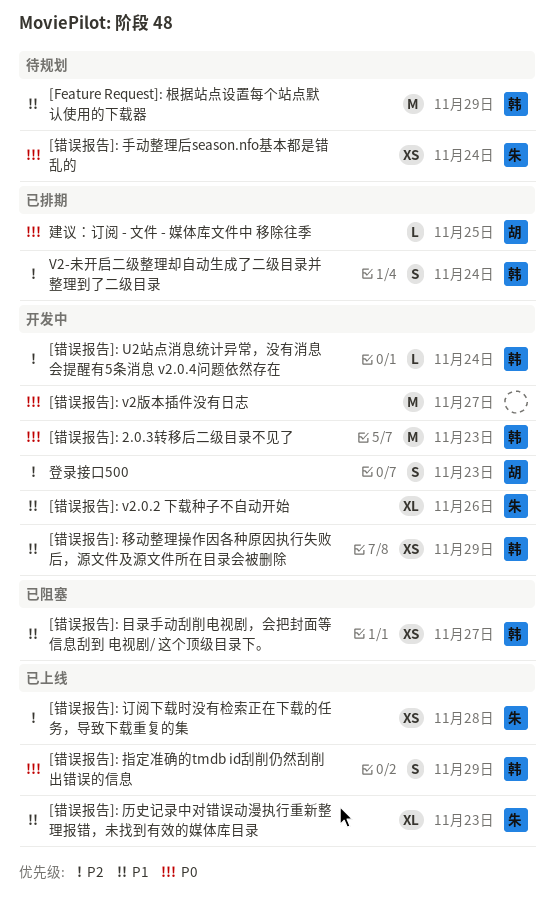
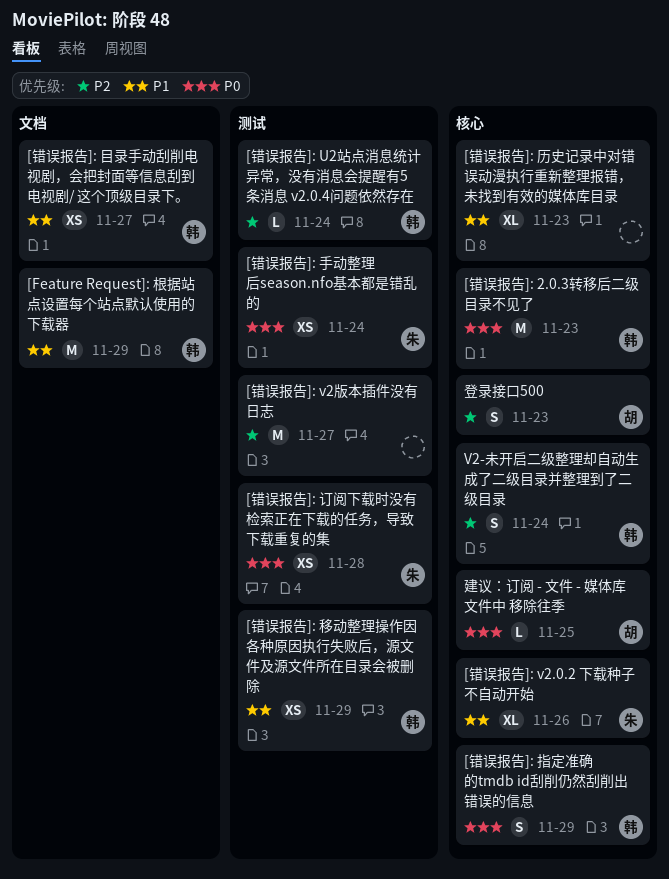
[错误报告]: v2版本插件没有日志, priority: P0 -> P2
[错误报告]: 历史记录中对错误动漫执行重新整理报错，未找到有效的媒体库目录, owner: 朱 -> none
[错误报告]: 订阅下载时没有检索正在下载的任务，导致下载重复的集, priority: P2 -> P0

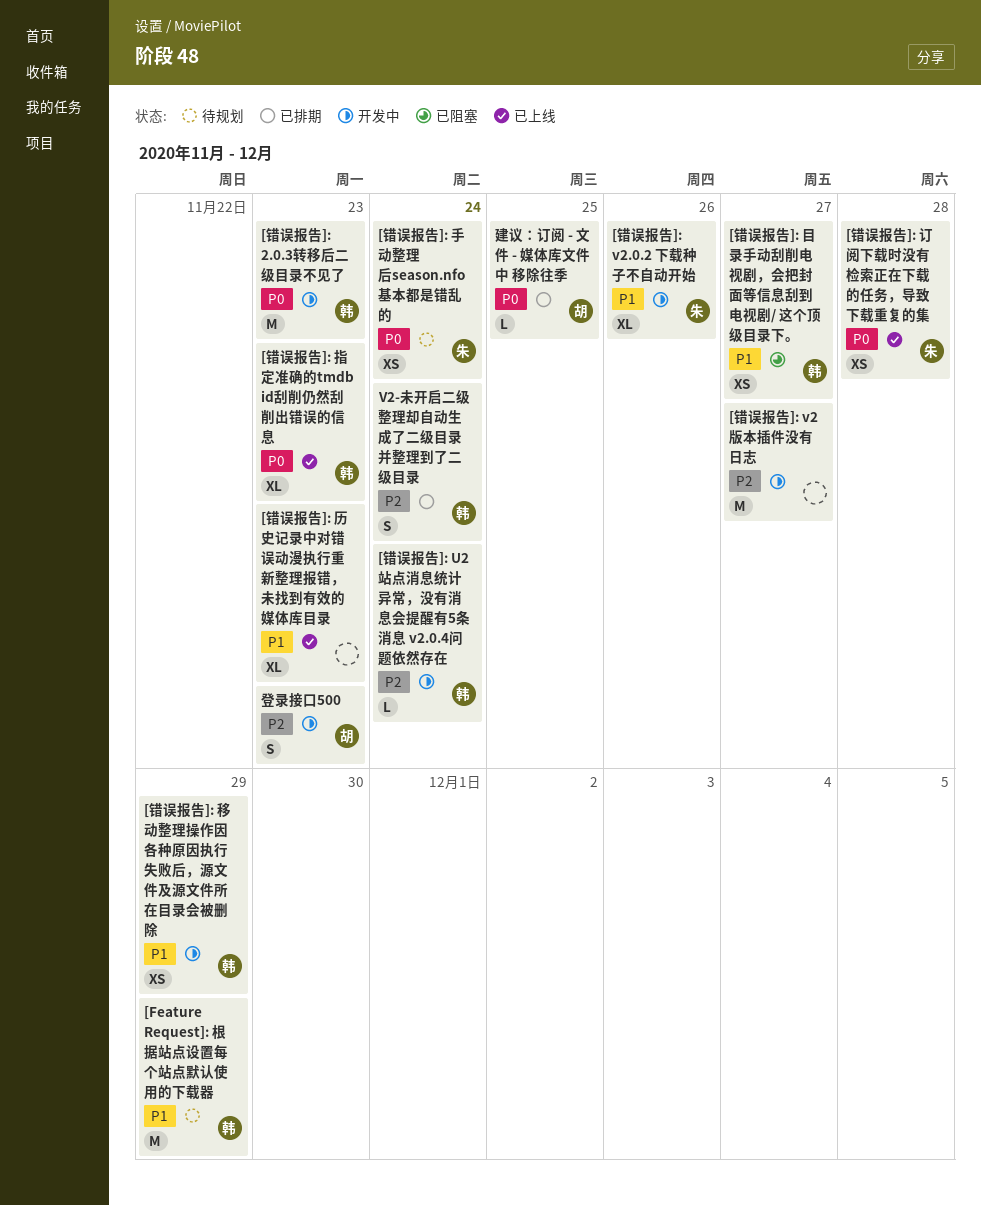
[错误报告]: 指定准确的tmdb id刮削仍然刮削出错误的信息, estimate: S -> XL
[错误报告]: 指定准确的tmdb id刮削仍然刮削出错误的信息, due: Nov 29 -> Nov 23

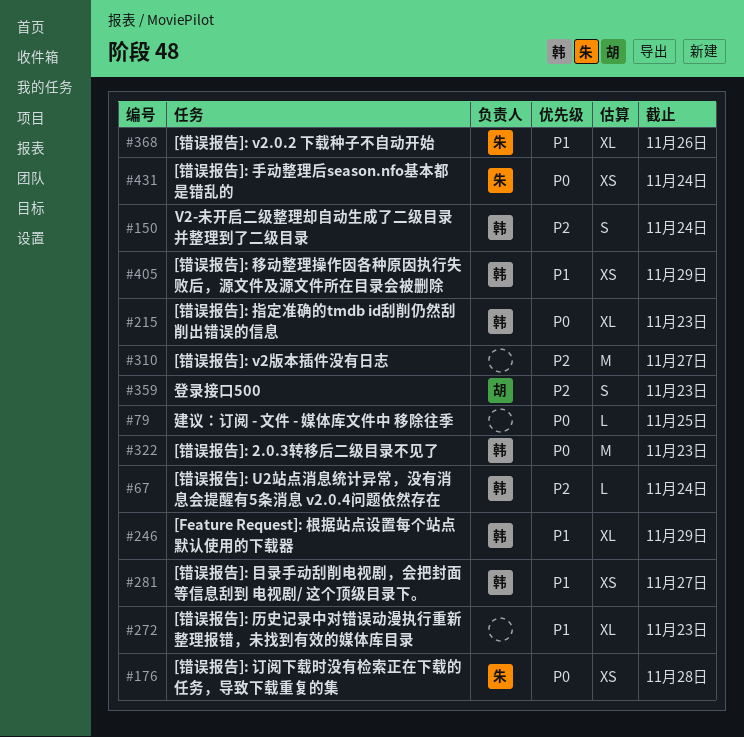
[Feature Request]: 根据站点设置每个站点默认使用的下载器, estimate: M -> XL
建议：订阅 - 文件 - 媒体库文件中 移除往季, owner: 胡 -> none

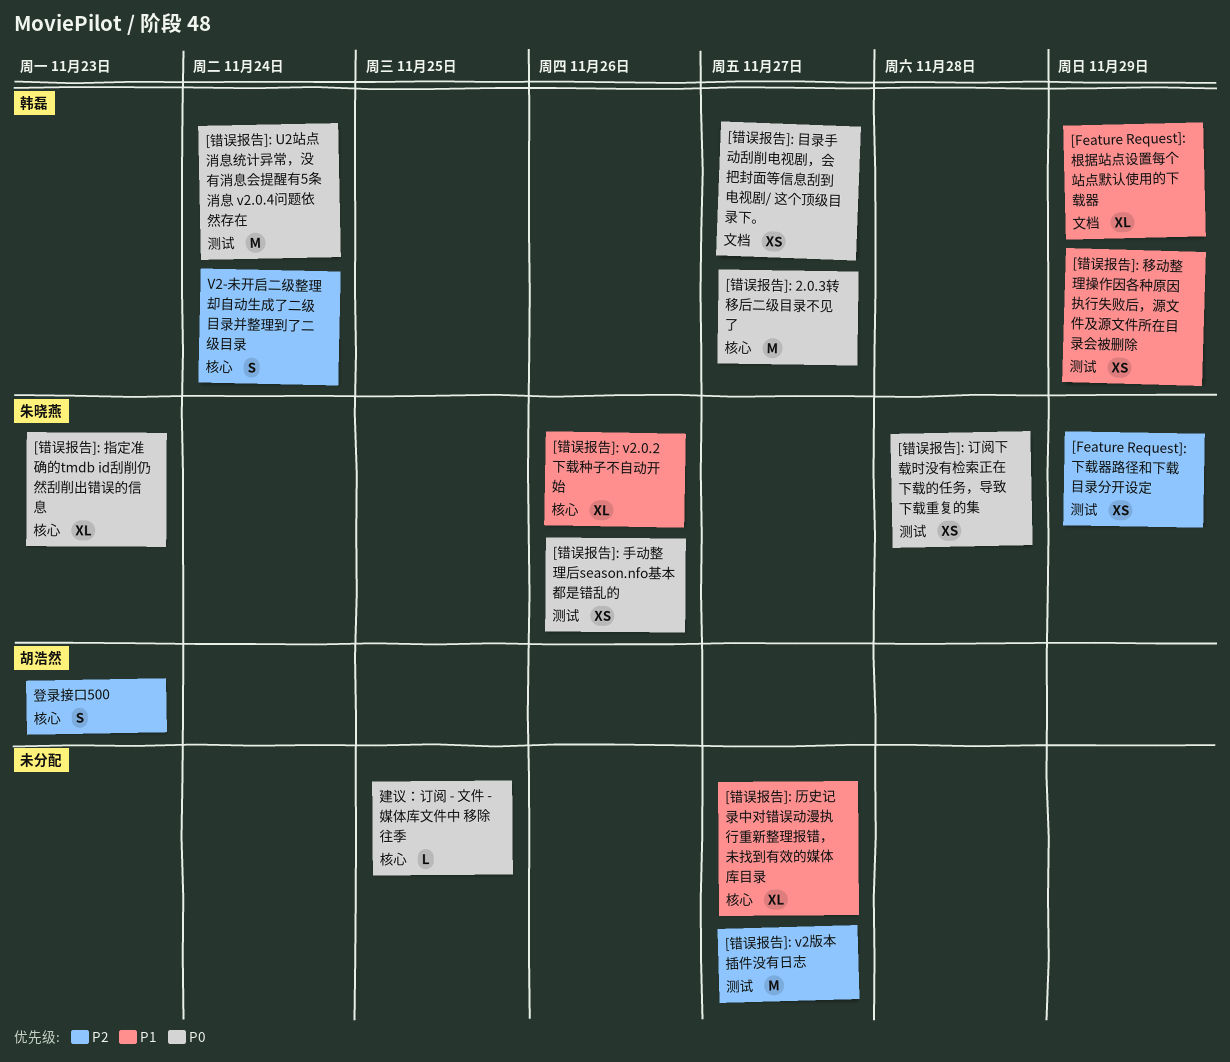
[Feature Request]: 下载器路径和下载目录分开设定: none -> present
[错误报告]: 2.0.3转移后二级目录不见了, due: Nov 23 -> Nov 27
[错误报告]: U2站点消息统计异常，没有消息会提醒有5条消息 v2.0.4问题依然存在, priority: P2 -> P0
[错误报告]: U2站点消息统计异常，没有消息会提醒有5条消息 v2.0.4问题依然存在, estimate: L -> M
[错误报告]: 历史记录中对错误动漫执行重新整理报错，未找到有效的媒体库目录, due: Nov 23 -> Nov 27
[错误报告]: 手动整理后season.nfo基本都是错乱的, due: Nov 24 -> Nov 26
[错误报告]: 指定准确的tmdb id刮削仍然刮削出错误的信息, owner: 韩磊 -> 朱晓燕
[错误报告]: 目录手动刮削电视剧，会把封面等信息刮到 电视剧/ 这个顶级目录下。, priority: P1 -> P0

